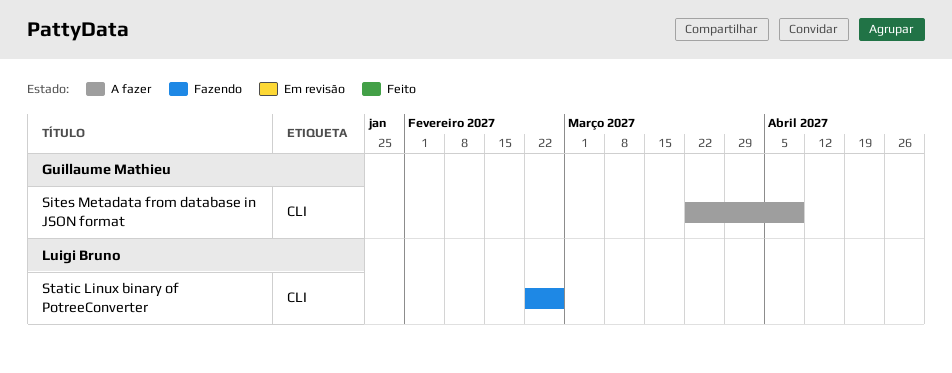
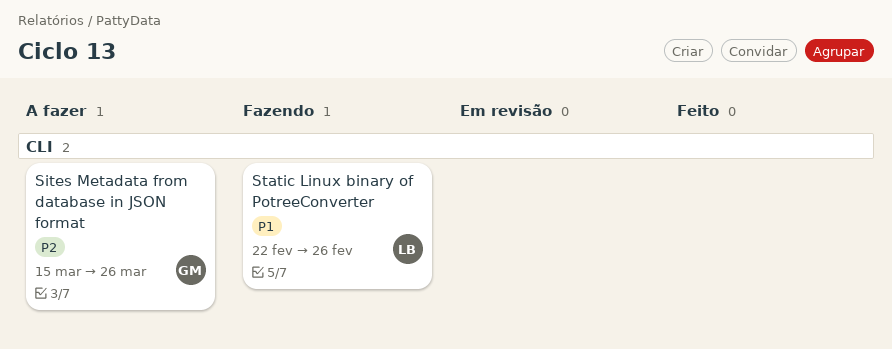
Sites Metadata from database in JSON format, start: Mar 22 -> Mar 15
Sites Metadata from database in JSON format, due: Apr 9 -> Mar 26

